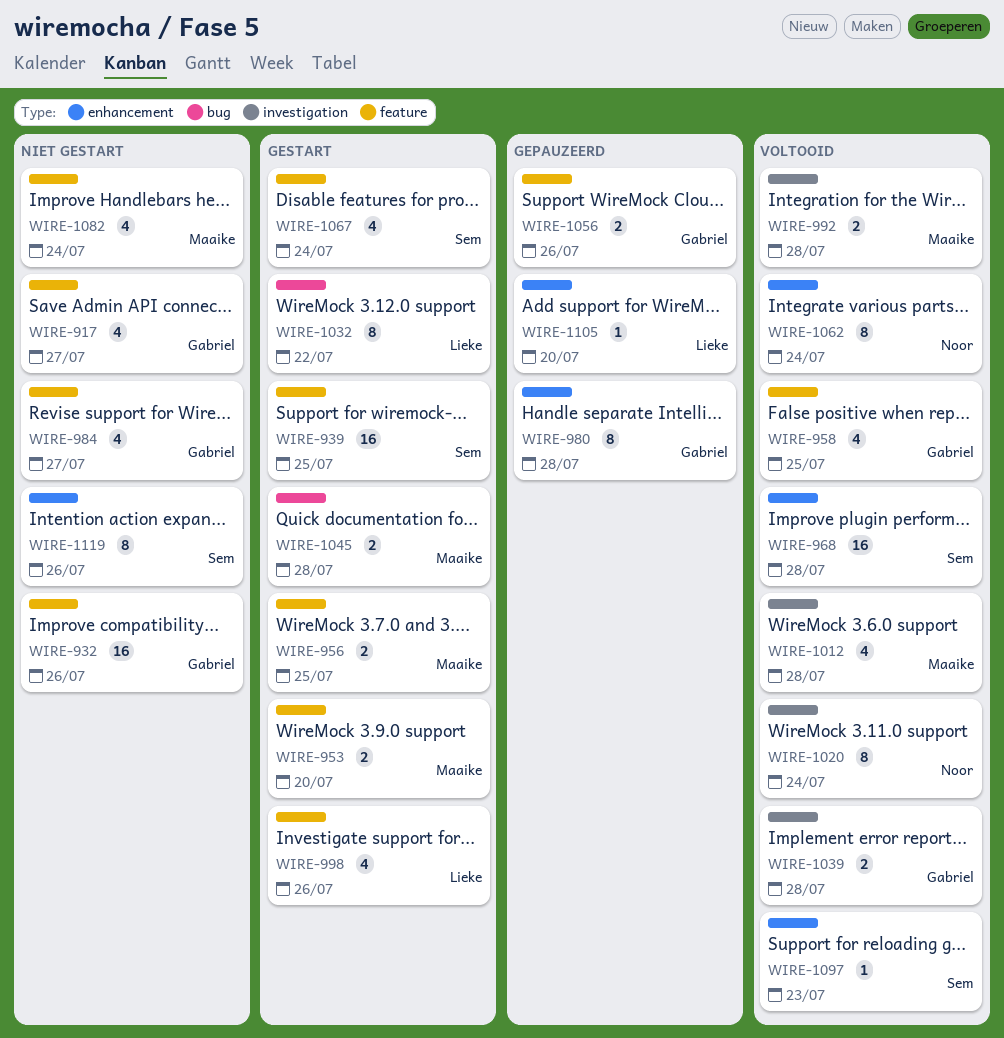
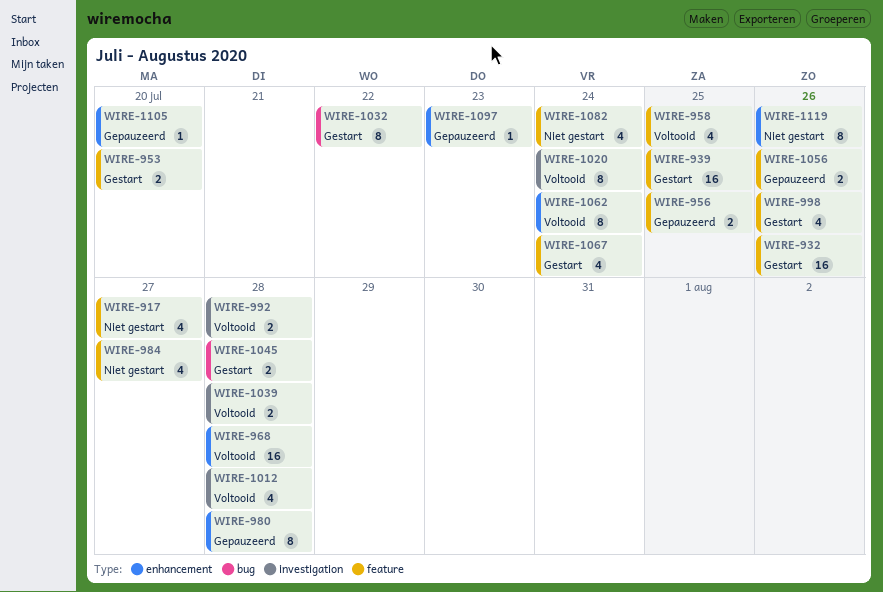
WIRE-932, status: Niet gestart -> Gestart
WIRE-956, status: Gestart -> Gepauzeerd
WIRE-1097, status: Voltooid -> Gepauzeerd

